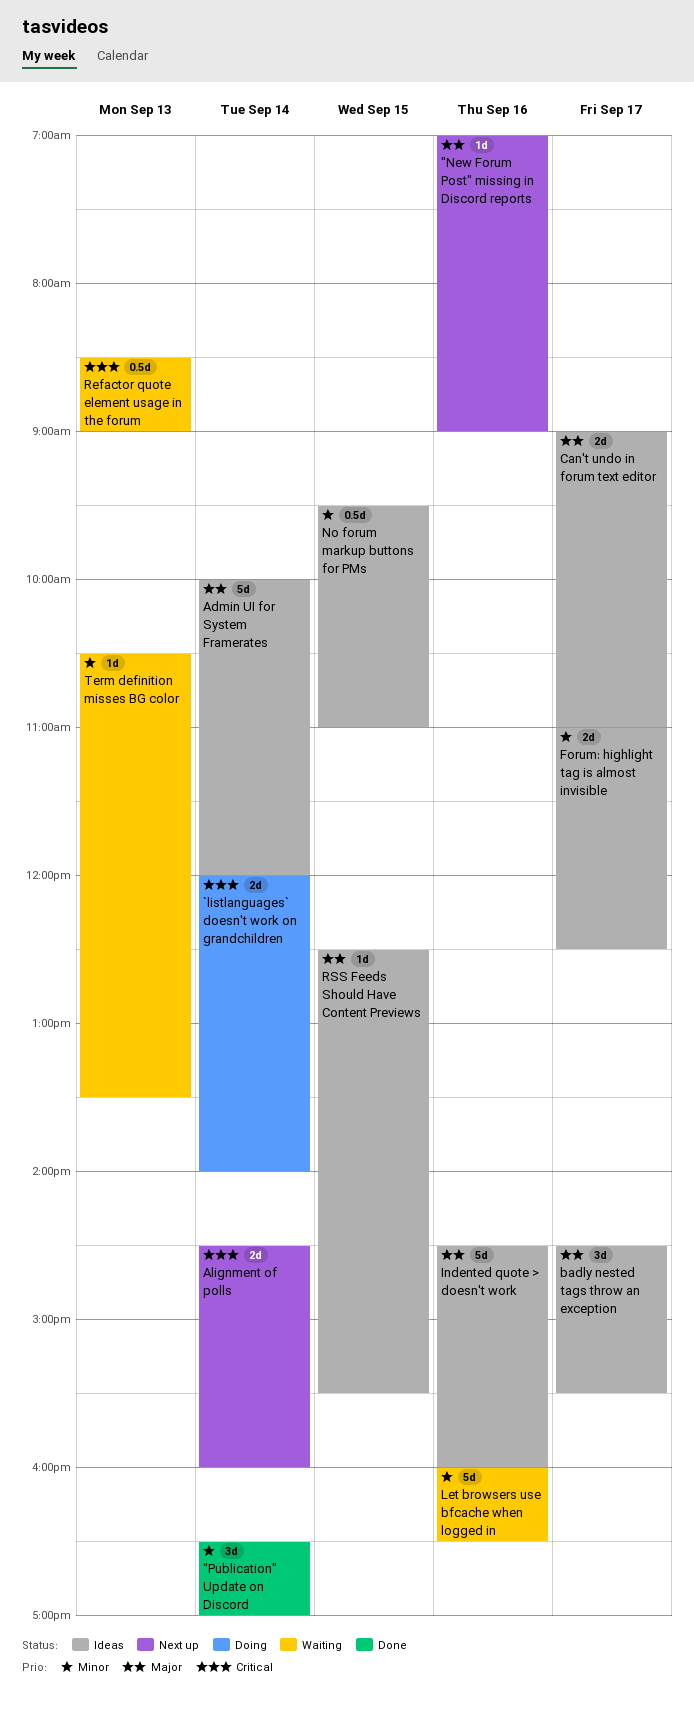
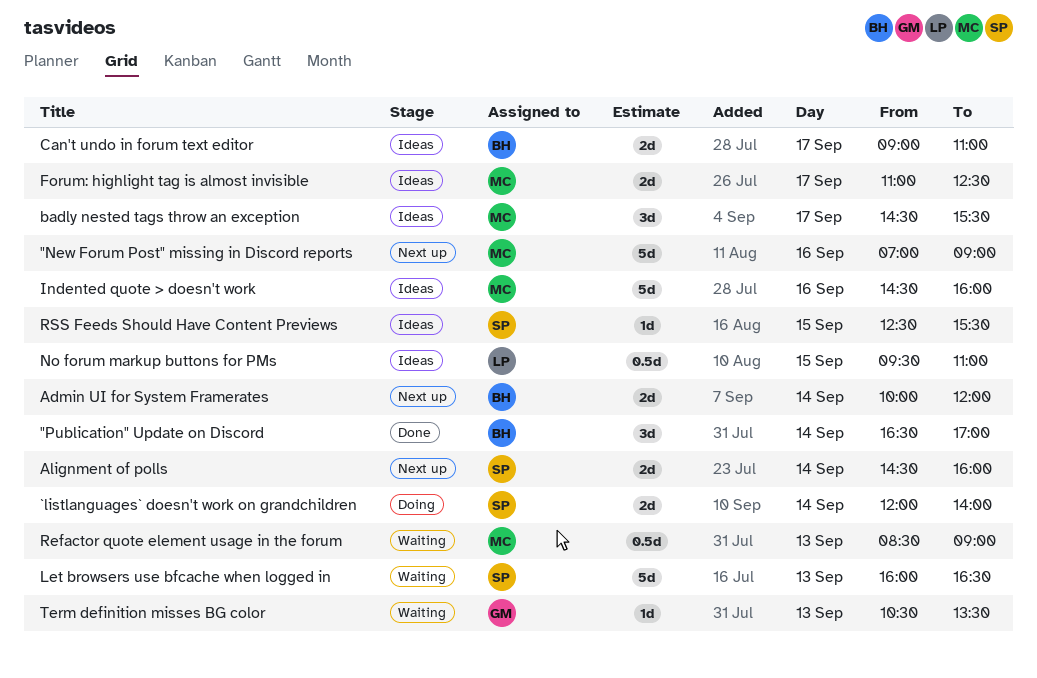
"New Forum Post" missing in Discord reports, estimate: 1d -> 5d
Admin UI for System Framerates, status: Ideas -> Next up
Admin UI for System Framerates, estimate: 5d -> 2d
Let browsers use bfcache when logged in, day: Sep 16 -> Sep 13

